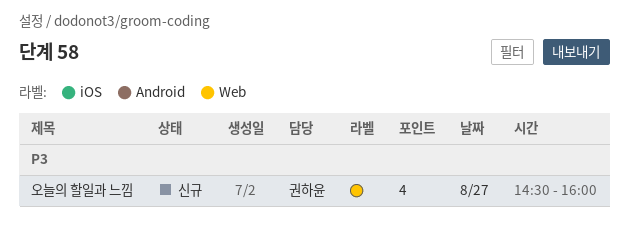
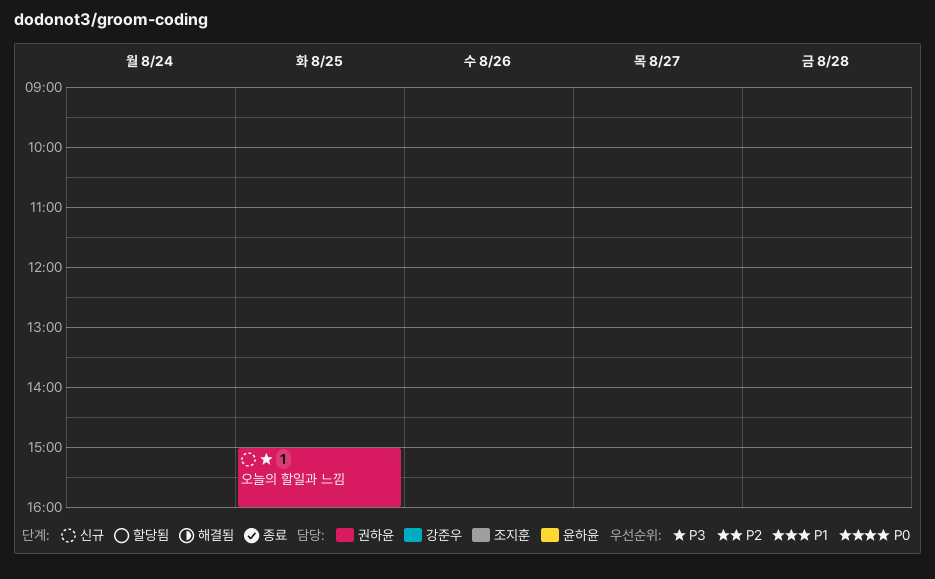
오늘의 할일과 느낌, estimate: 4 -> 1
오늘의 할일과 느낌, day: Aug 27 -> Aug 25
오늘의 할일과 느낌, begins: 14:30 -> 15:00

